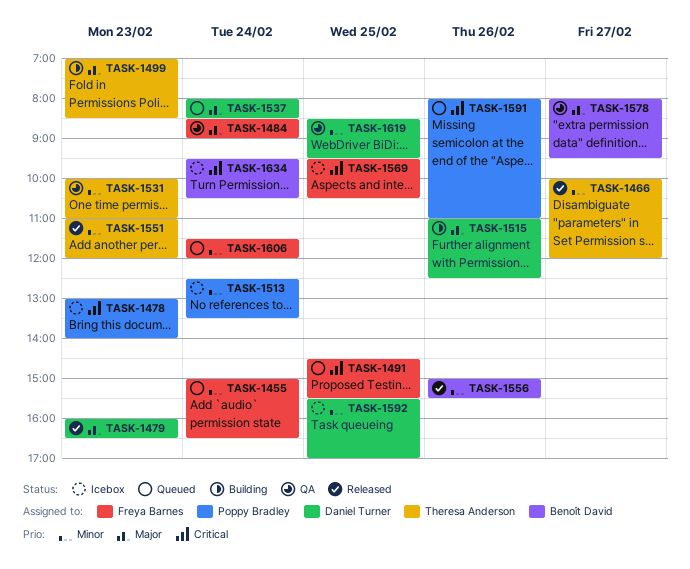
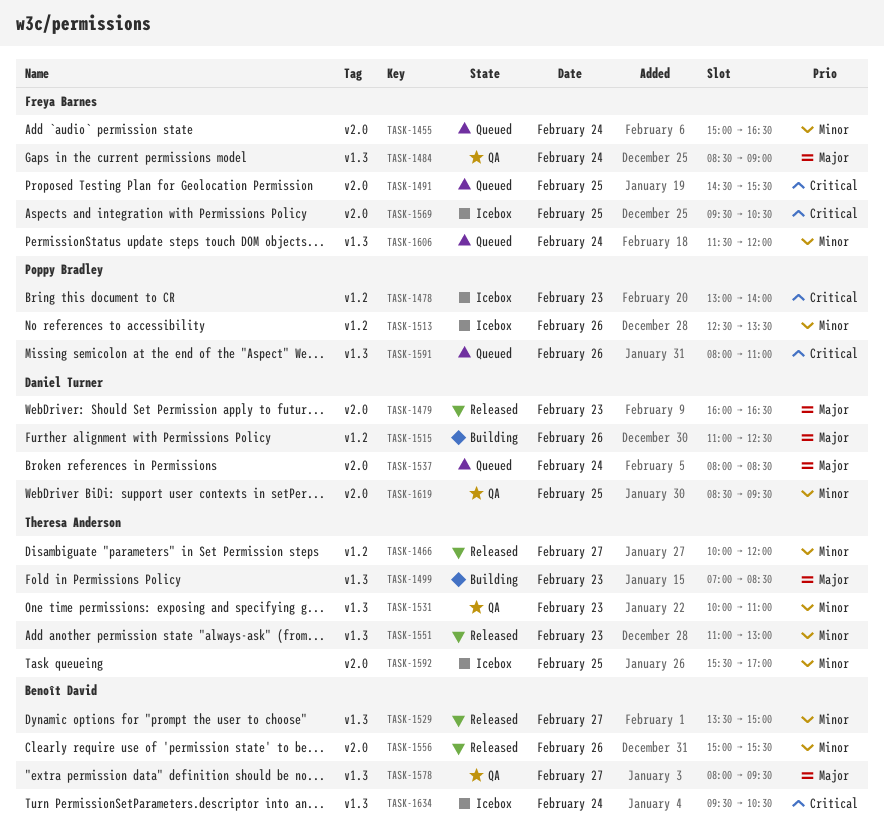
TASK-1513, day: Feb 24 -> Feb 26
TASK-1529: none -> present
TASK-1551, ends: 12:00 -> 13:00
TASK-1592, owner: Daniel Turner -> Theresa Anderson

